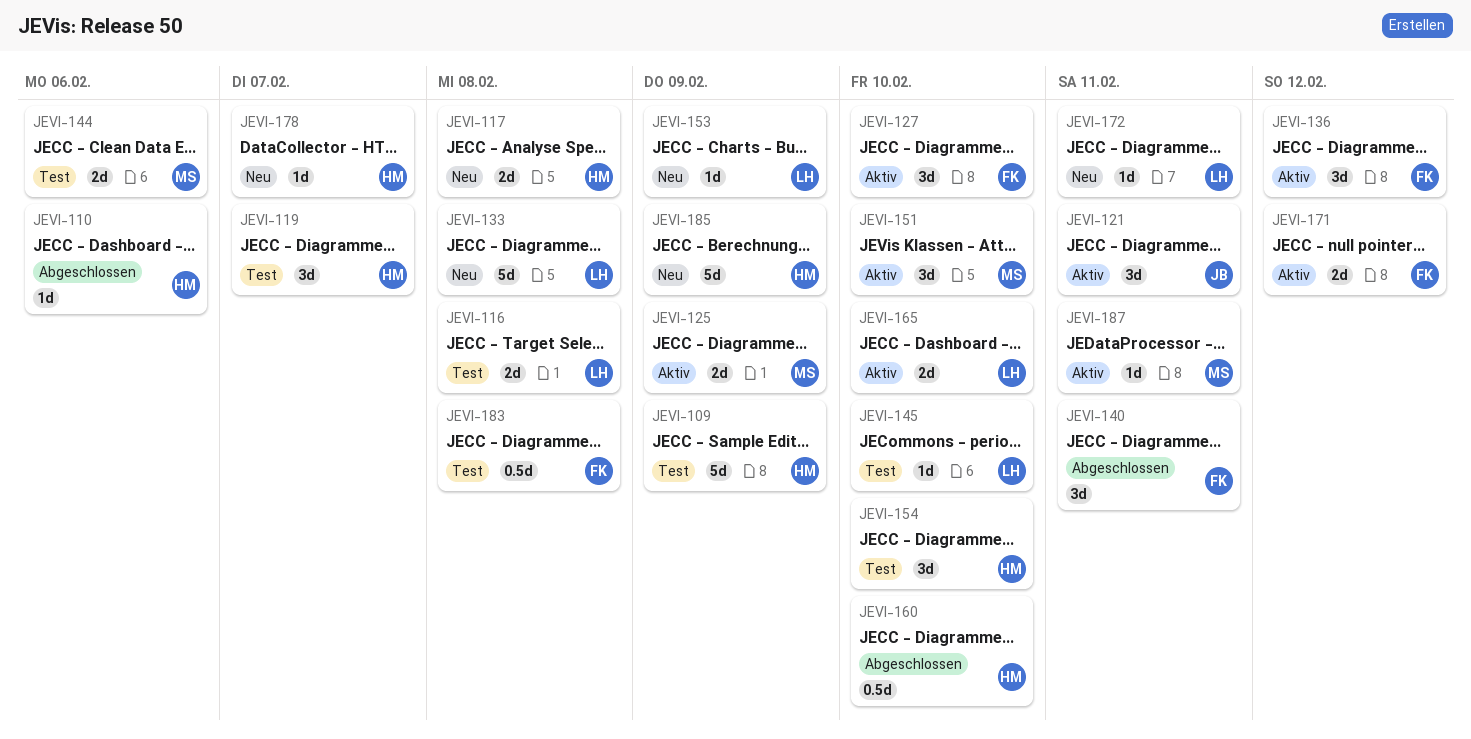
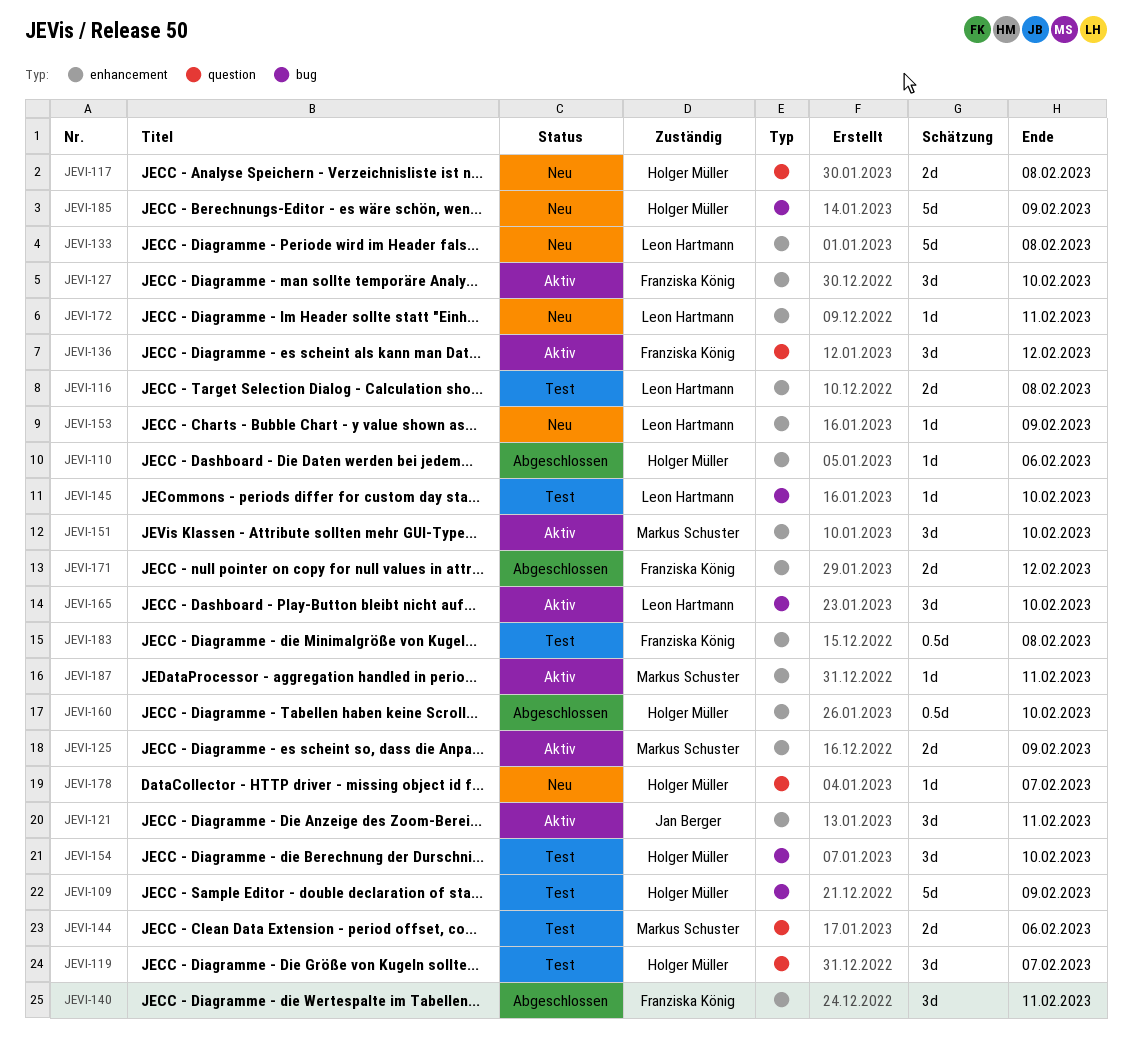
JEVI-165, estimate: 2d -> 3d
JEVI-171, status: Aktiv -> Abgeschlossen

